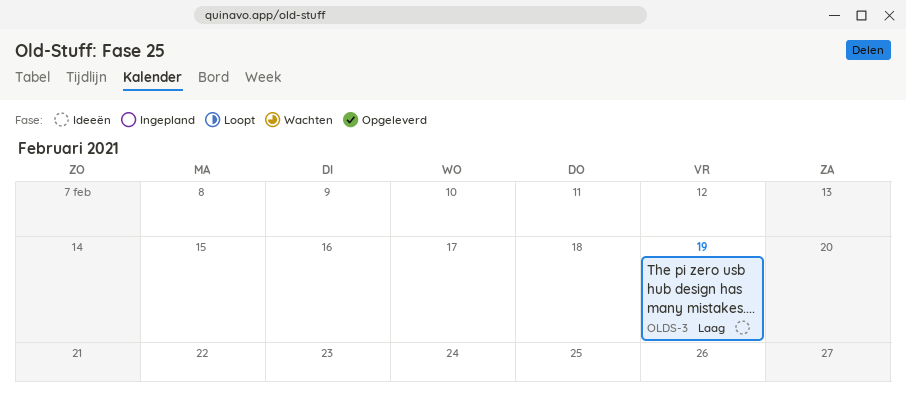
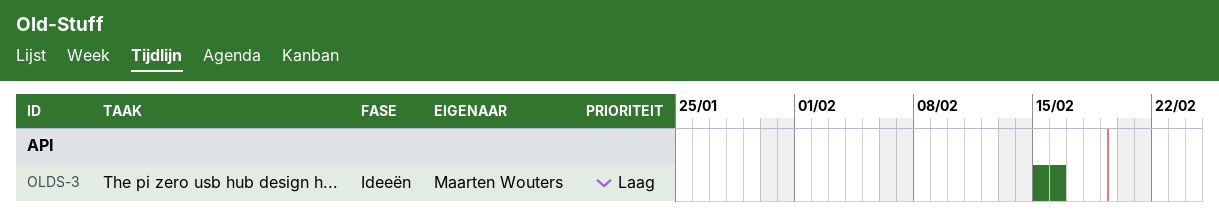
OLDS-3, due: Feb 19 -> Feb 16

